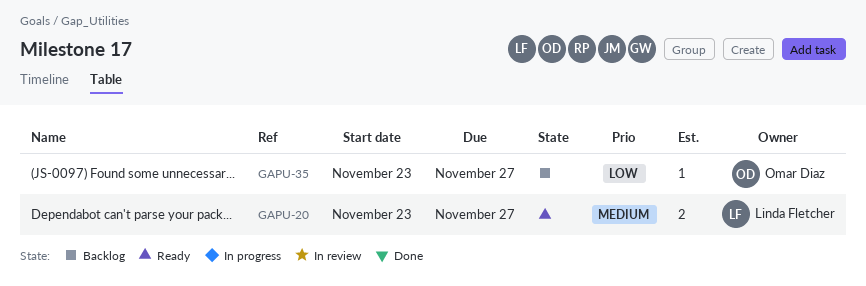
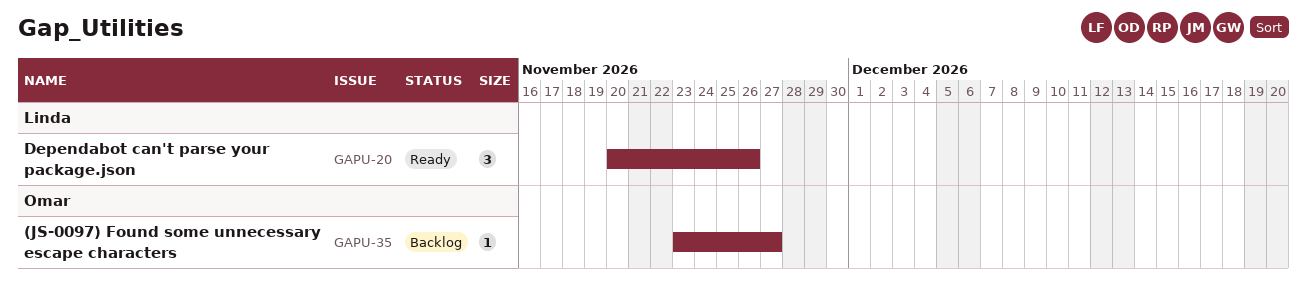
GAPU-20, estimate: 2 -> 3
GAPU-20, start: Nov 23 -> Nov 20
GAPU-20, due: Nov 27 -> Nov 26

